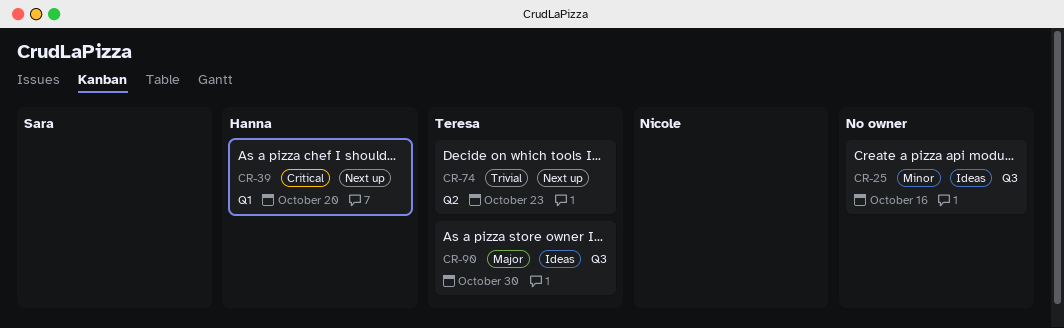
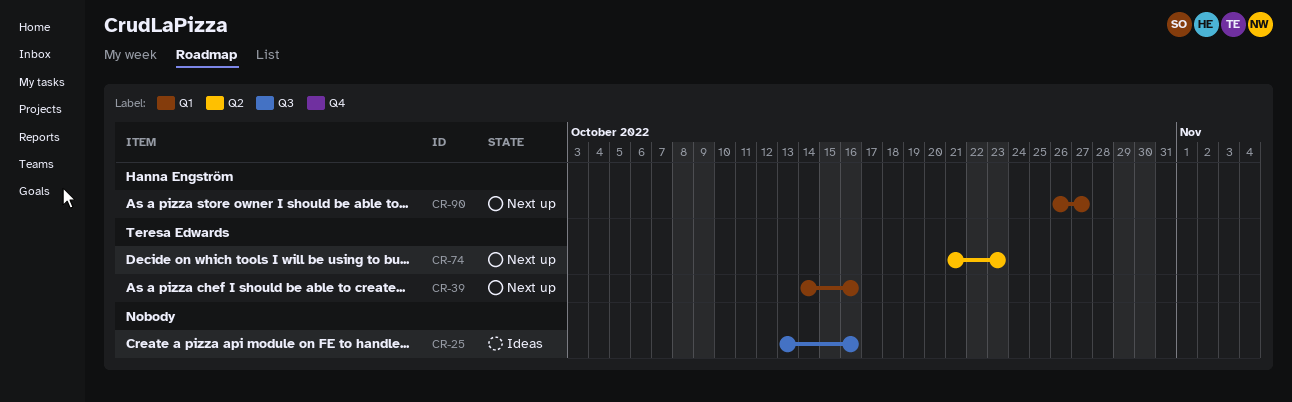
CR-39, owner: Hanna Engström -> Teresa Edwards
CR-39, due: Oct 20 -> Oct 16
CR-90, status: Ideas -> Next up
CR-90, owner: Teresa Edwards -> Hanna Engström
CR-90, label: Q3 -> Q1
CR-90, due: Oct 30 -> Oct 27

